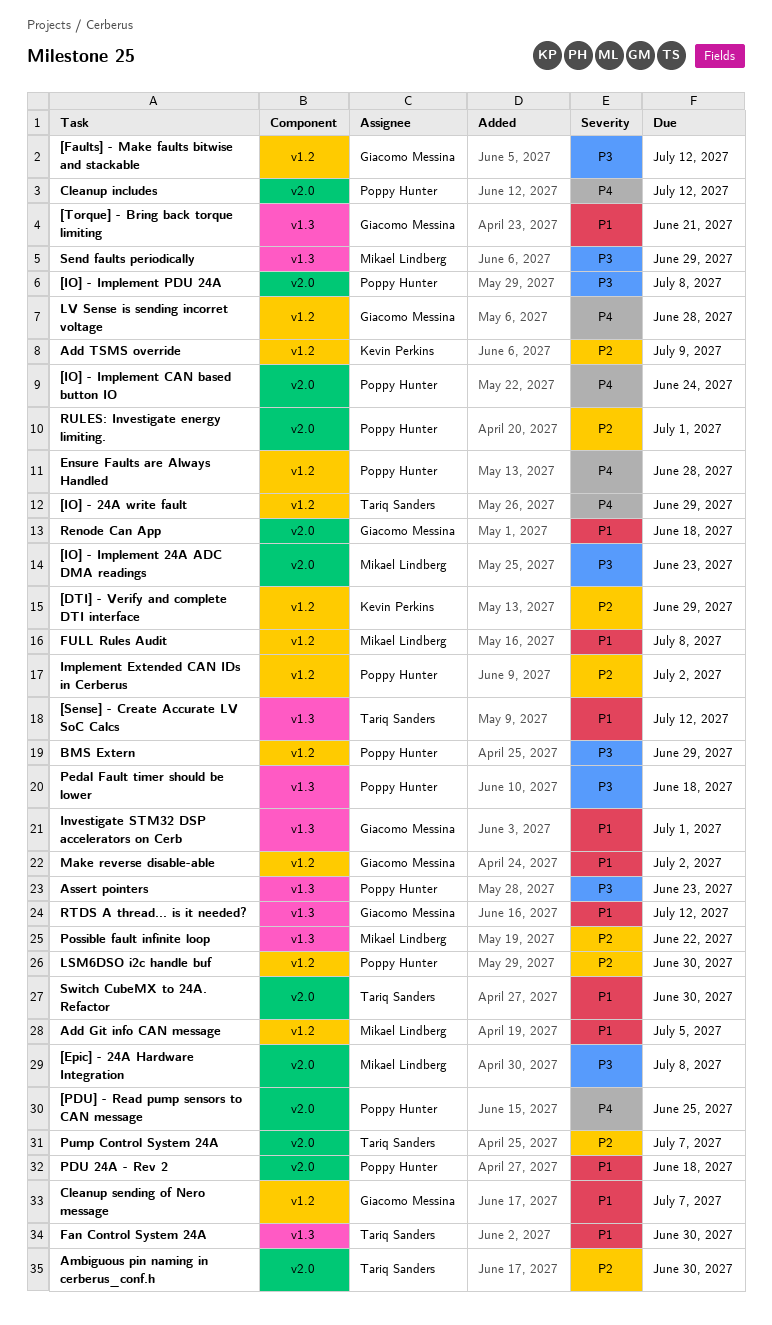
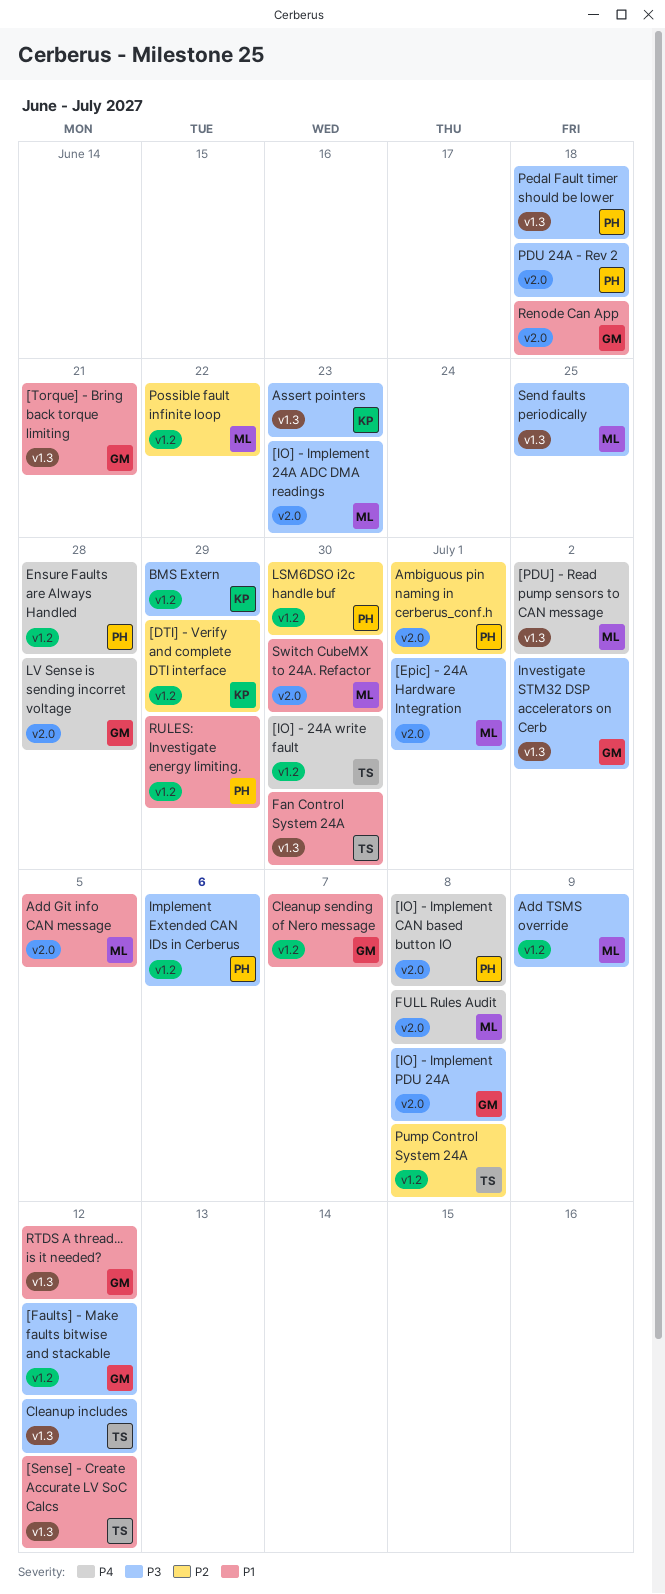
[Epic] - 24A Hardware Integration, due: Jul 8 -> Jul 1
[IO] - 24A write fault, due: Jun 29 -> Jun 30
[IO] - Implement CAN based button IO, due: Jun 24 -> Jul 8
[IO] - Implement PDU 24A, owner: Poppy Hunter -> Giacomo Messina
[PDU] - Read pump sensors to CAN message, owner: Poppy Hunter -> Mikael Lindberg
[PDU] - Read pump sensors to CAN message, label: v2.0 -> v1.3
[PDU] - Read pump sensors to CAN message, due: Jun 25 -> Jul 2
Add Git info CAN message, label: v1.2 -> v2.0
Add TSMS override, owner: Kevin Perkins -> Mikael Lindberg
Add TSMS override, priority: P2 -> P3
Ambiguous pin naming in cerberus_conf.h, owner: Tariq Sanders -> Poppy Hunter
Ambiguous pin naming in cerberus_conf.h, due: Jun 30 -> Jul 1
Assert pointers, owner: Poppy Hunter -> Kevin Perkins
BMS Extern, owner: Poppy Hunter -> Kevin Perkins
Cleanup includes, owner: Poppy Hunter -> Tariq Sanders
Cleanup includes, priority: P4 -> P3
Cleanup includes, label: v2.0 -> v1.3
FULL Rules Audit, priority: P1 -> P4
FULL Rules Audit, label: v1.2 -> v2.0
Implement Extended CAN IDs in Cerberus, priority: P2 -> P3
Implement Extended CAN IDs in Cerberus, due: Jul 2 -> Jul 6
Investigate STM32 DSP accelerators on Cerb, priority: P1 -> P3
Investigate STM32 DSP accelerators on Cerb, due: Jul 1 -> Jul 2
LV Sense is sending incorret voltage, label: v1.2 -> v2.0
Make reverse disable-able: present -> none
PDU 24A - Rev 2, priority: P1 -> P3
Possible fault infinite loop, label: v1.3 -> v1.2
Pump Control System 24A, label: v2.0 -> v1.2
Pump Control System 24A, due: Jul 7 -> Jul 8
RULES: Investigate energy limiting., priority: P2 -> P1
RULES: Investigate energy limiting., label: v2.0 -> v1.2
RULES: Investigate energy limiting., due: Jul 1 -> Jun 29
Send faults periodically, due: Jun 29 -> Jun 25
Switch CubeMX to 24A. Refactor, owner: Tariq Sanders -> Mikael Lindberg

